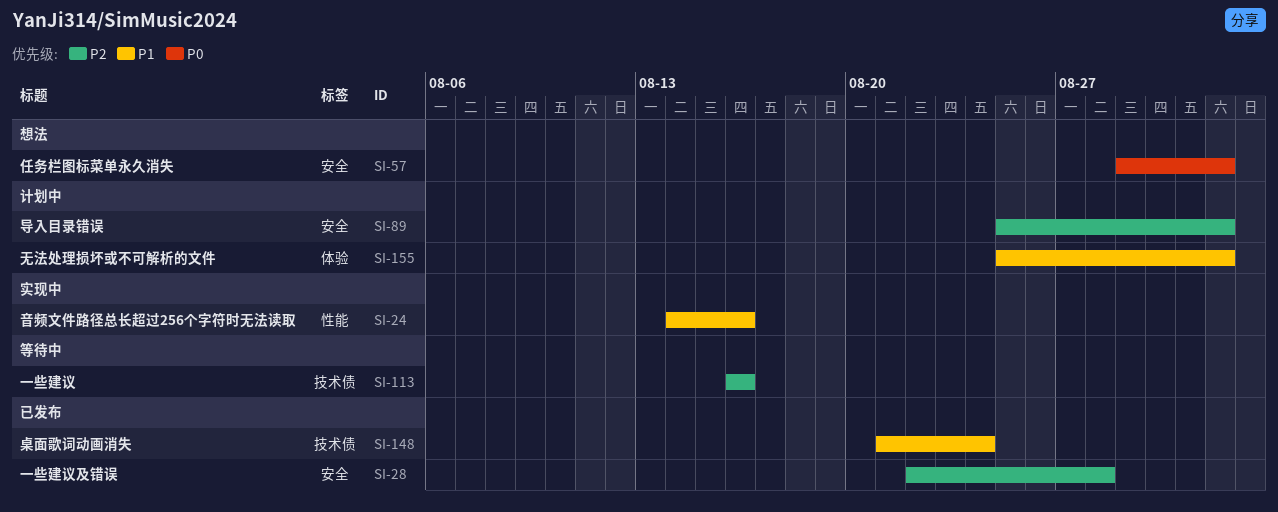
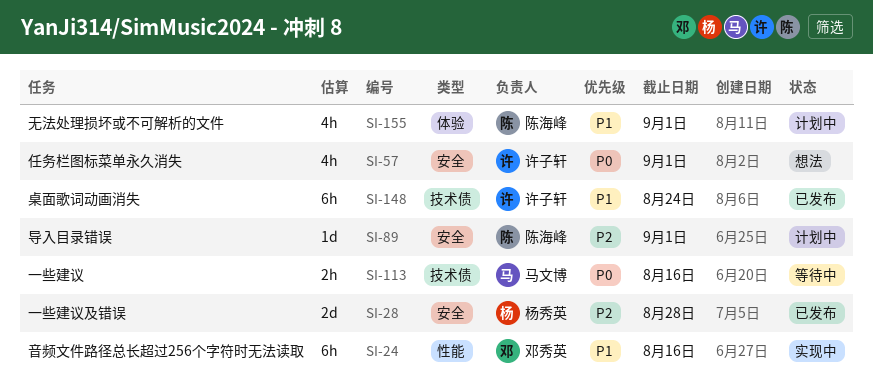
SI-113, priority: P2 -> P0

